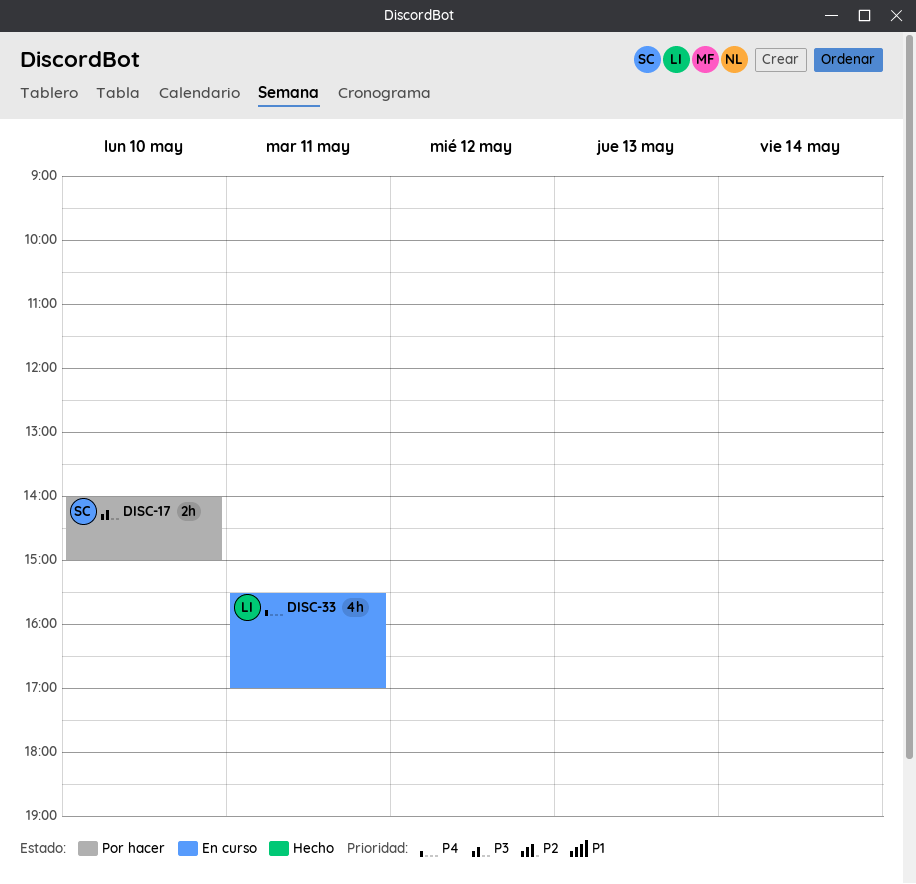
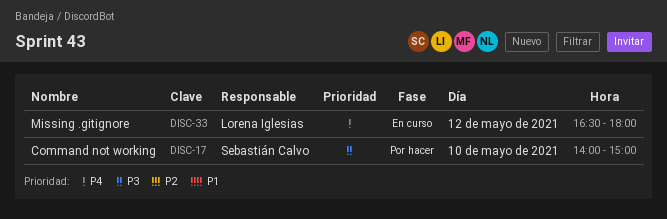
DISC-33, day: May 11 -> May 12
DISC-33, begins: 15:30 -> 16:30
DISC-33, ends: 17:00 -> 18:00

